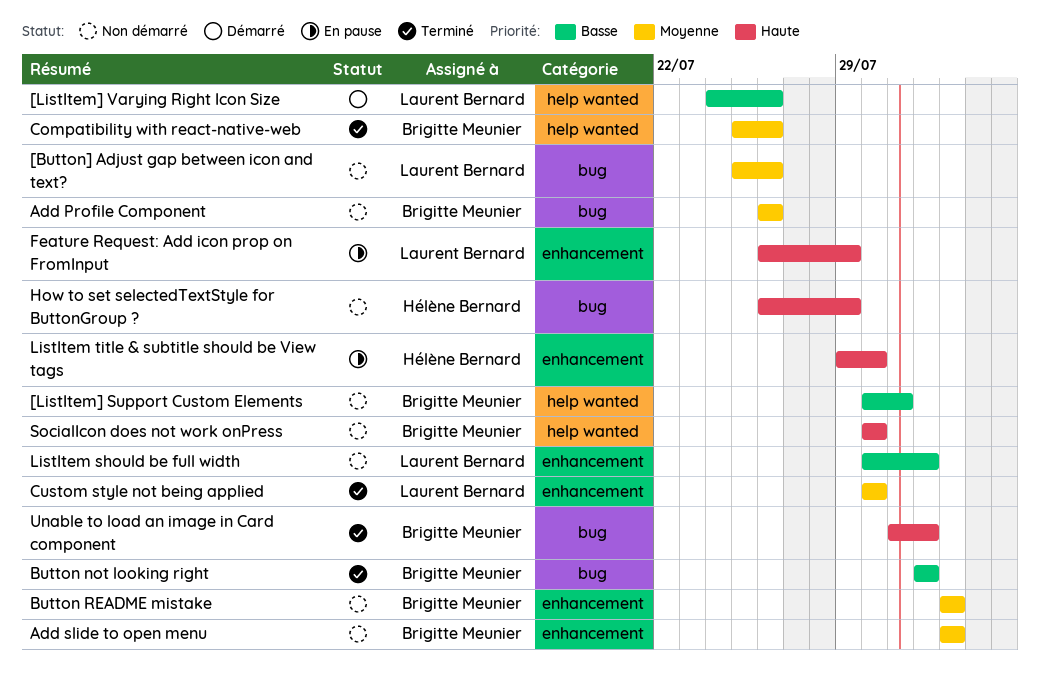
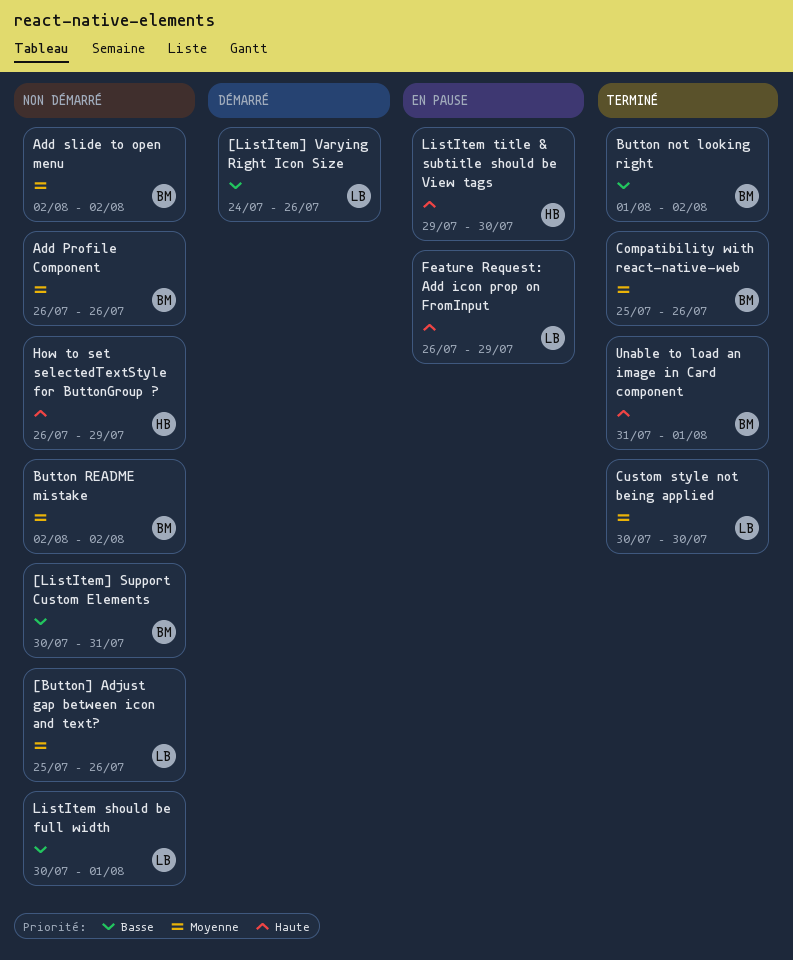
Button not looking right, due: Aug 1 -> Aug 2
SocialIcon does not work onPress: present -> none

